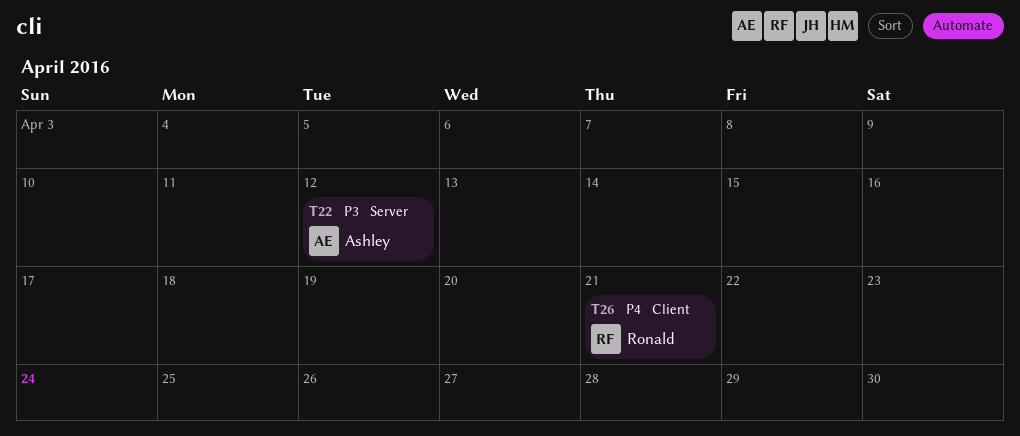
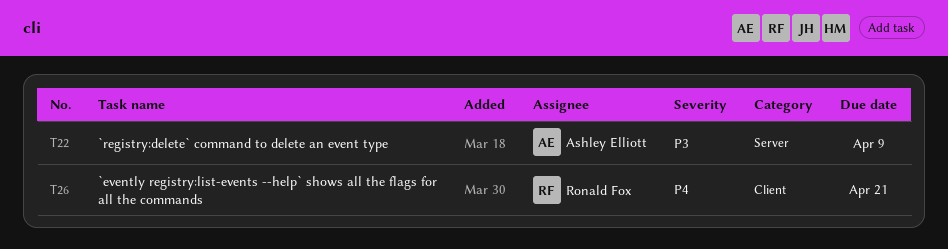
T22, due: Apr 12 -> Apr 9

